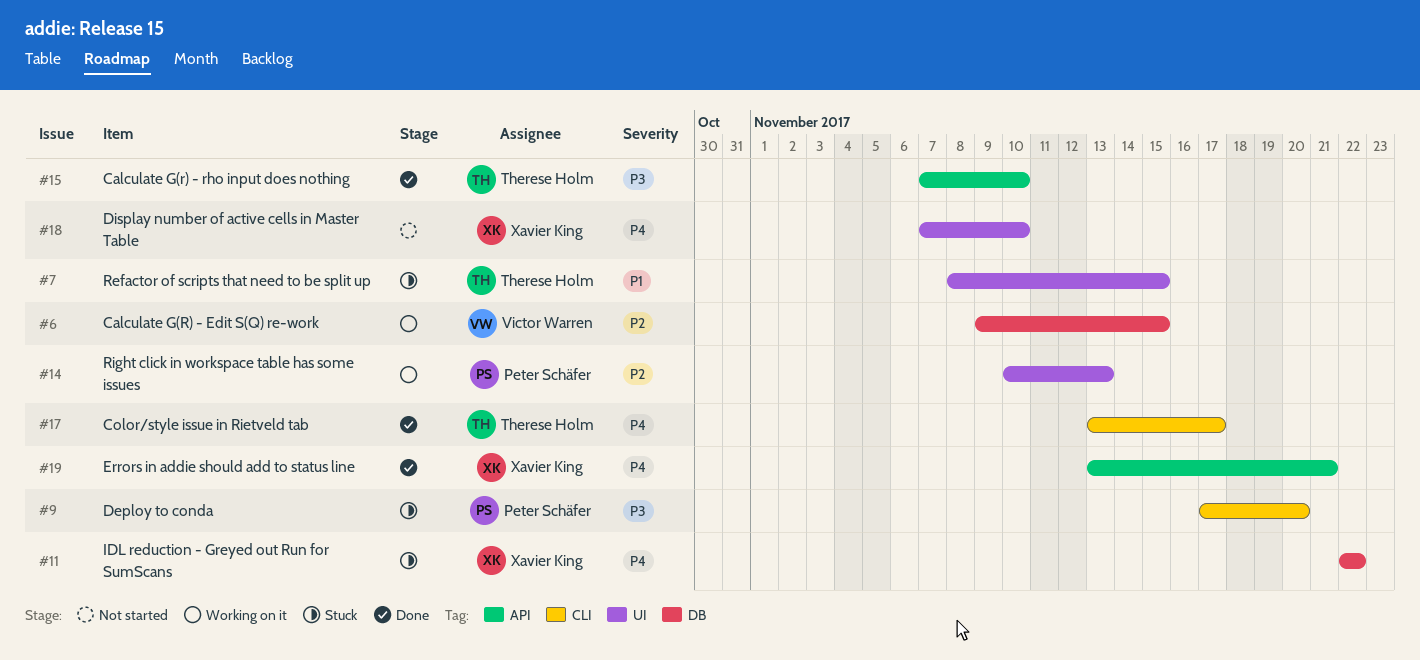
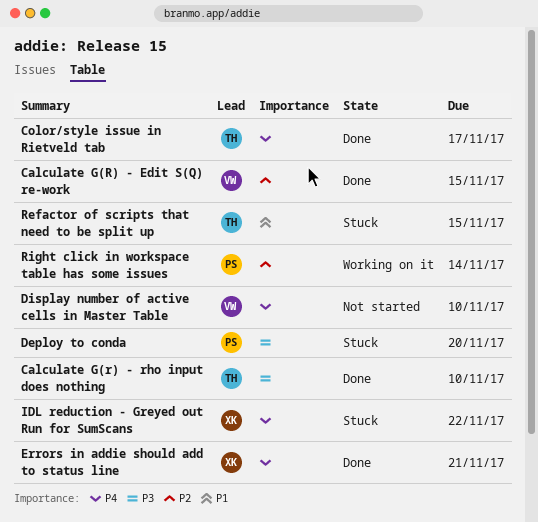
Calculate G(R) - Edit S(Q) re-work, status: Working on it -> Done
Display number of active cells in Master Table, owner: Xavier King -> Victor Warren
Right click in workspace table has some issues, due: Nov 13 -> Nov 14

